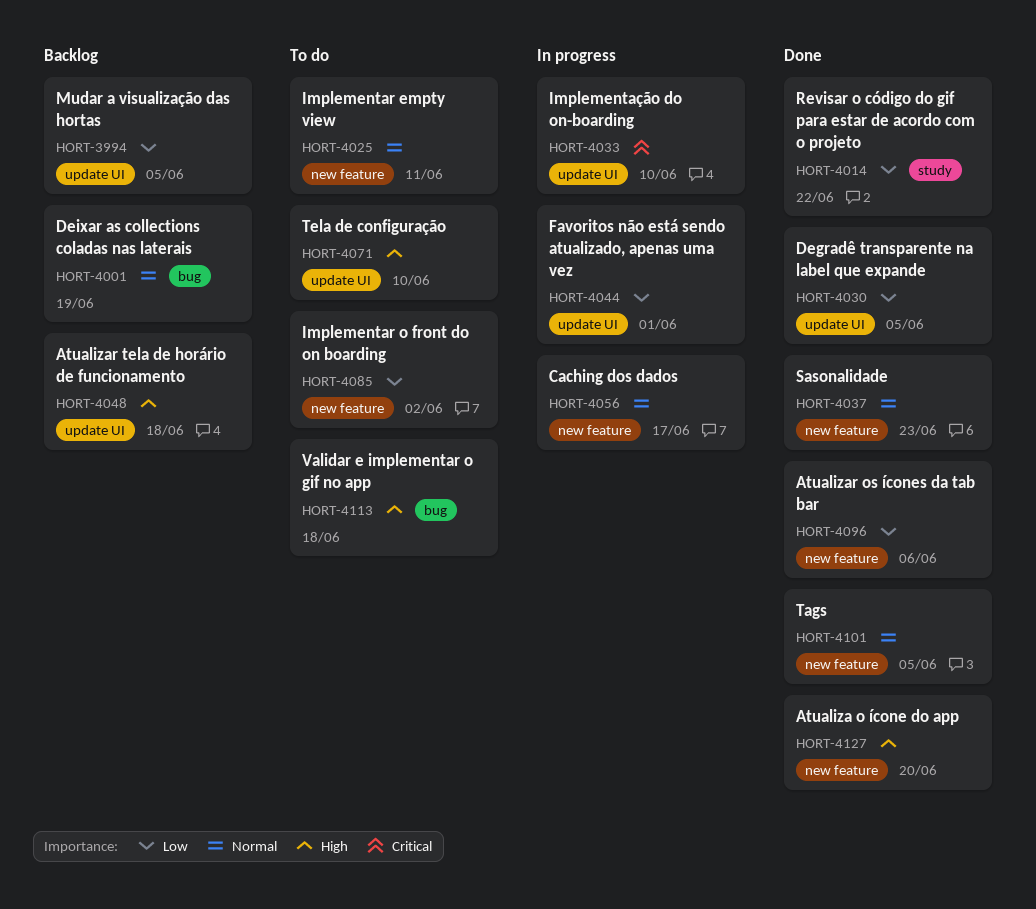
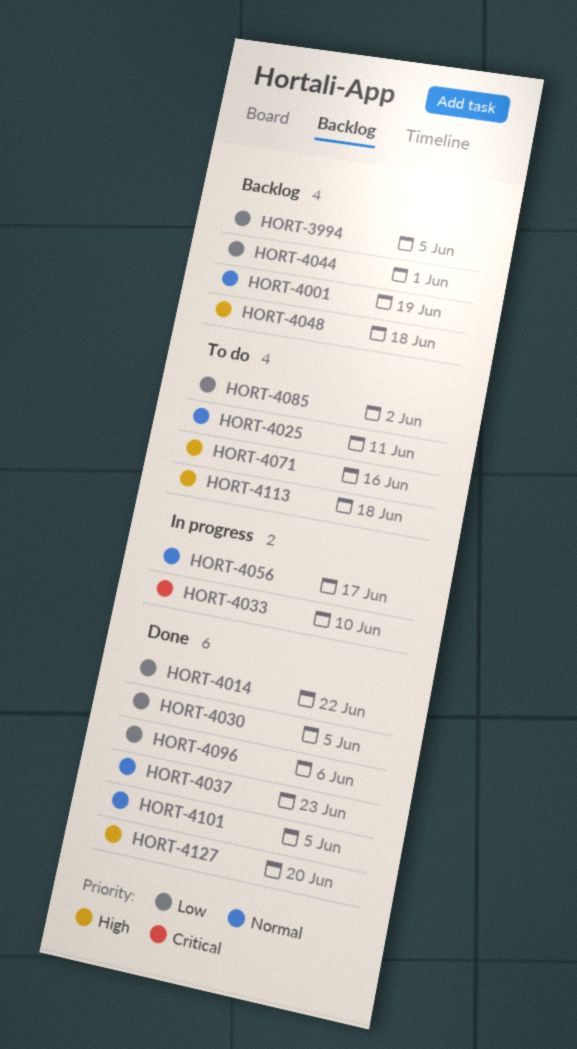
HORT-4044, status: In progress -> Backlog
HORT-4071, due: Jun 10 -> Jun 16

